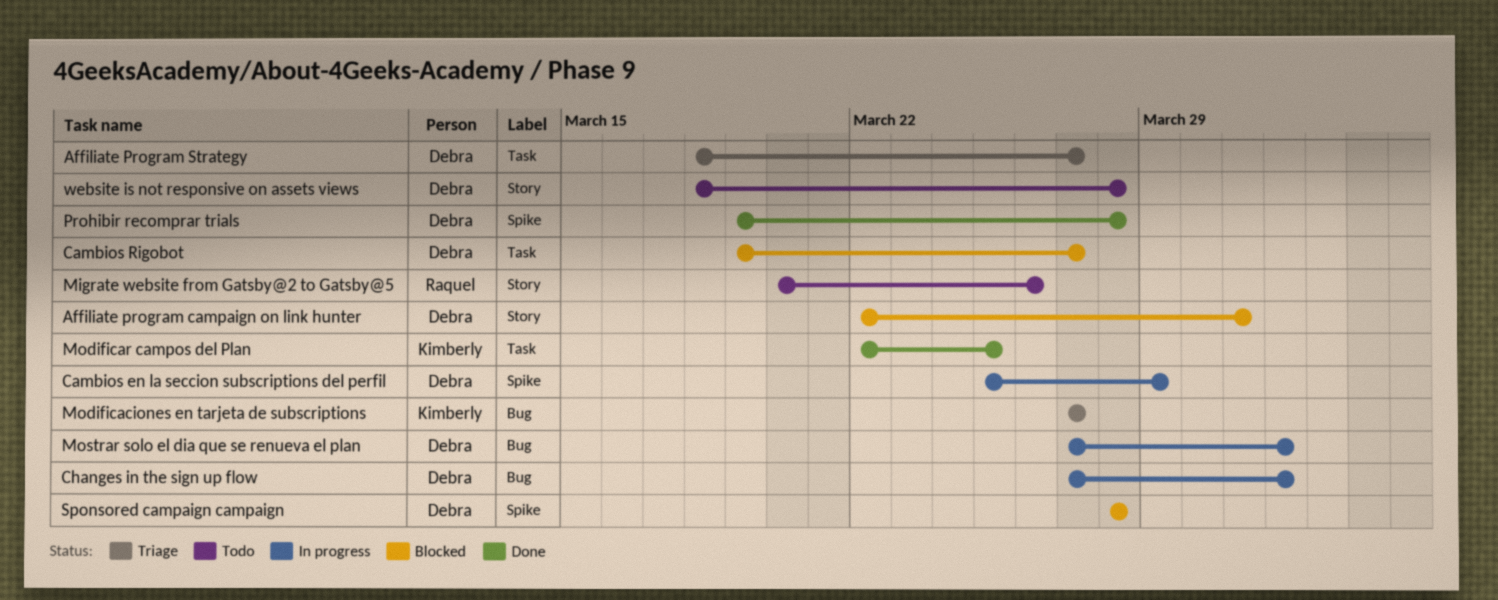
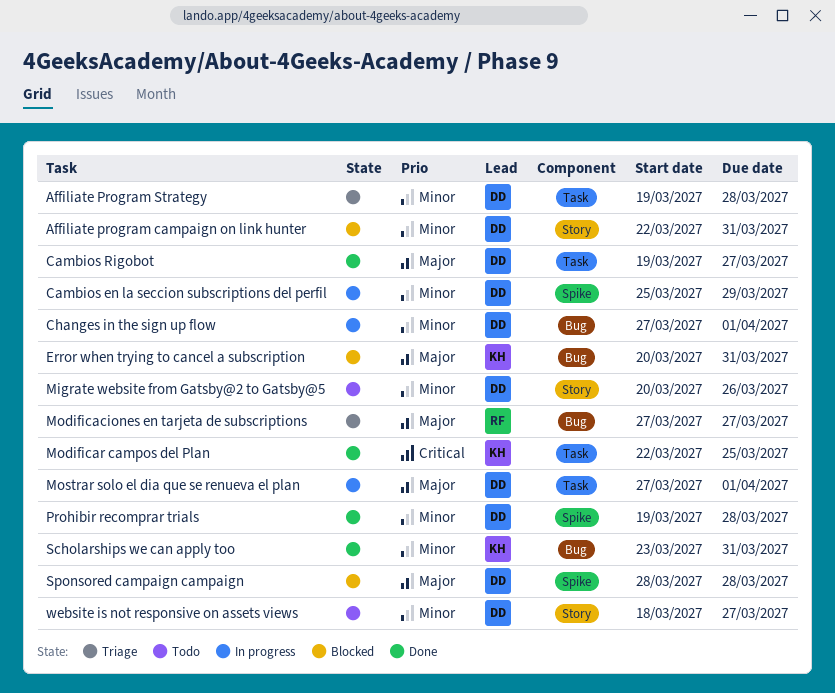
Affiliate Program Strategy, start: Mar 18 -> Mar 19
Affiliate Program Strategy, due: Mar 27 -> Mar 28
Cambios Rigobot, status: Blocked -> Done
Error when trying to cancel a subscription: none -> present
Migrate website from Gatsby@2 to Gatsby@5, owner: Raquel -> Debra
Modificaciones en tarjeta de subscriptions, owner: Kimberly -> Raquel
Mostrar solo el dia que se renueva el plan, label: Bug -> Task
Scholarships we can apply too: none -> present
website is not responsive on assets views, due: Mar 28 -> Mar 27

